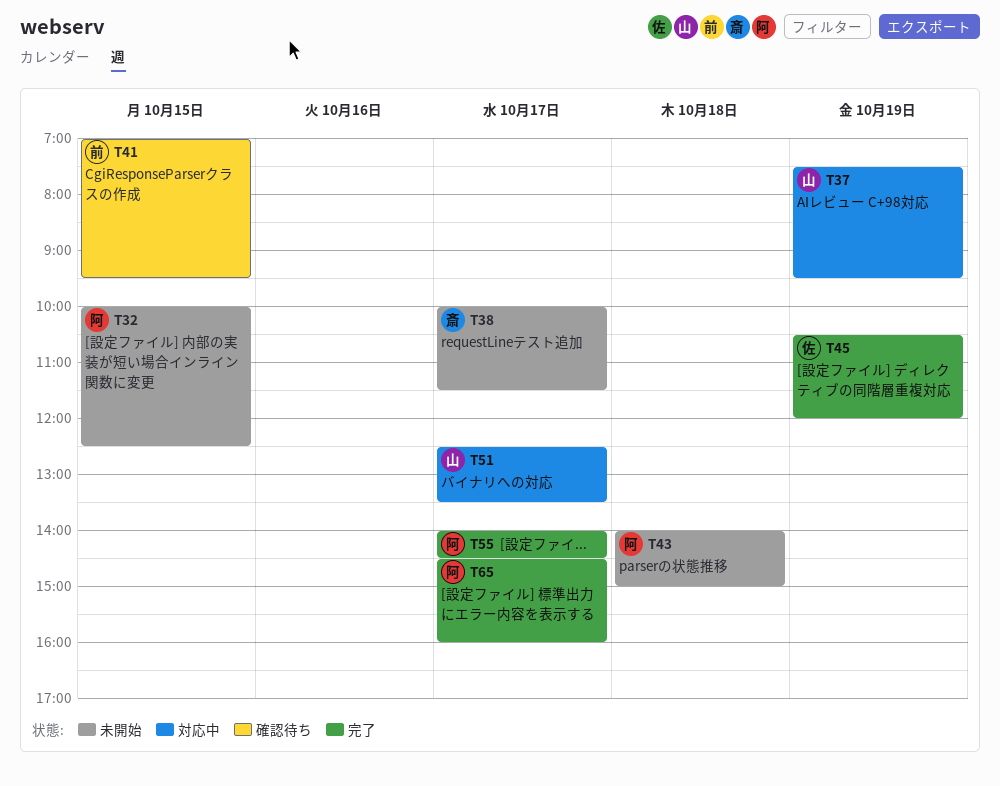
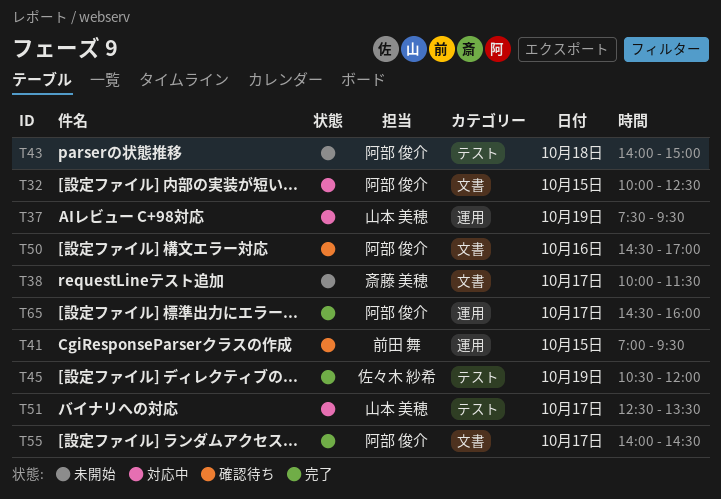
T32, status: 未開始 -> 対応中
T50: none -> present

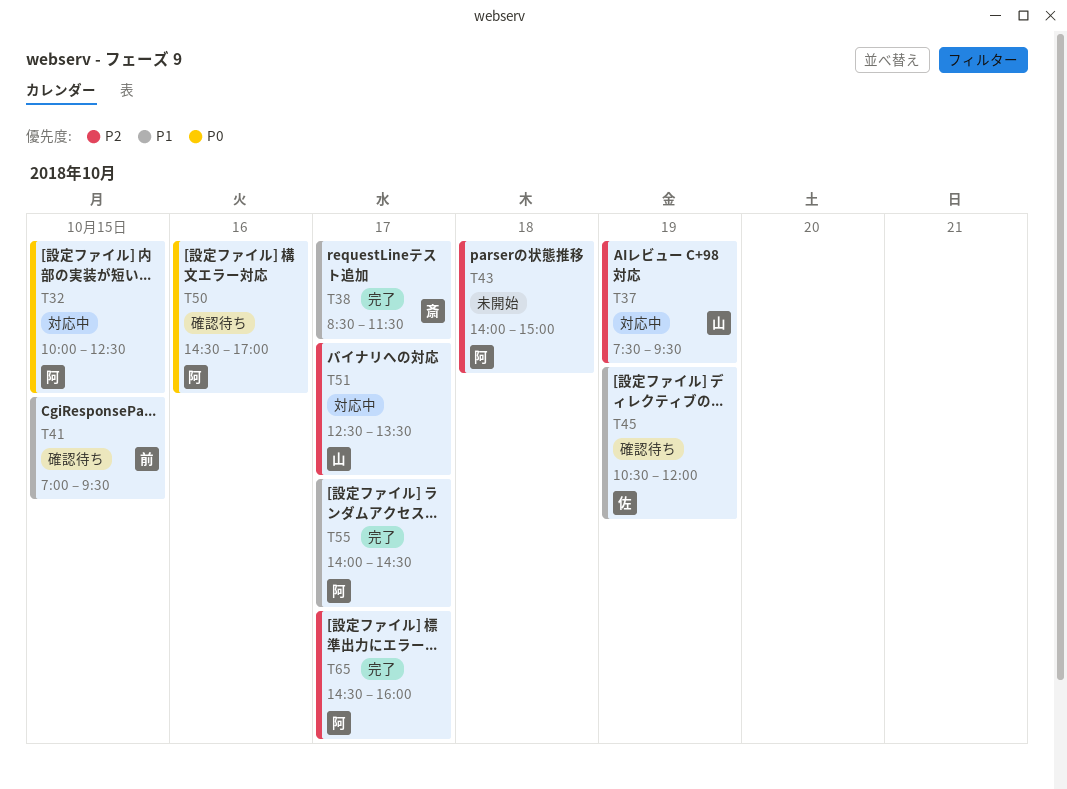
T38, status: 未開始 -> 完了
T38, begins: 10:00 -> 08:30
T45, status: 完了 -> 確認待ち

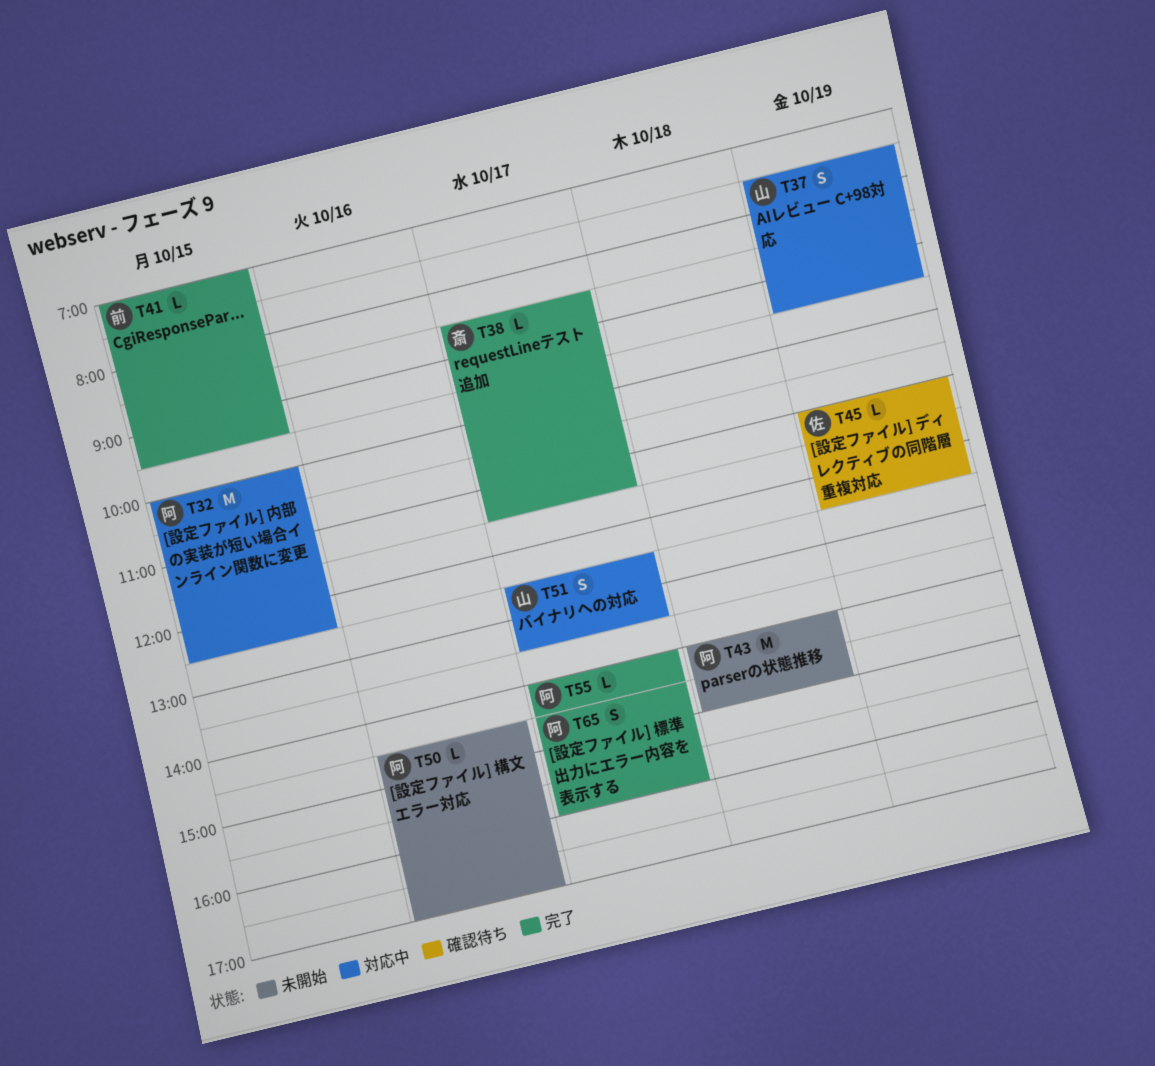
T41, status: 確認待ち -> 完了
T45, begins: 10:30 -> 11:00
T45, ends: 12:00 -> 12:30
T50, status: 確認待ち -> 未開始

